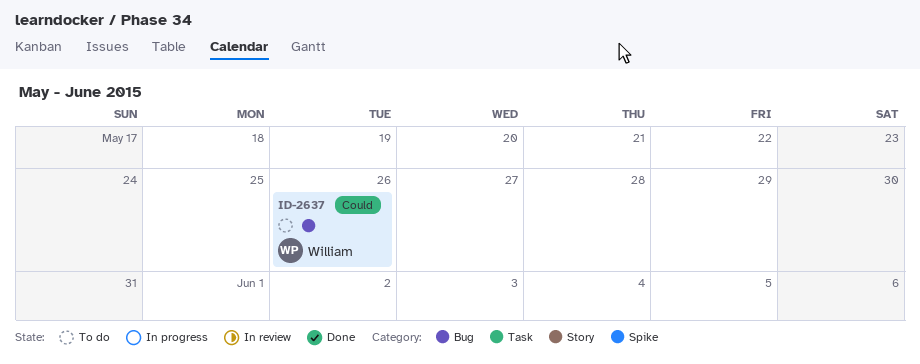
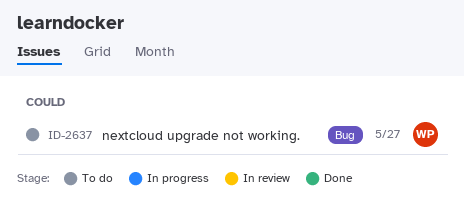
ID-2637, due: May 26 -> May 27

